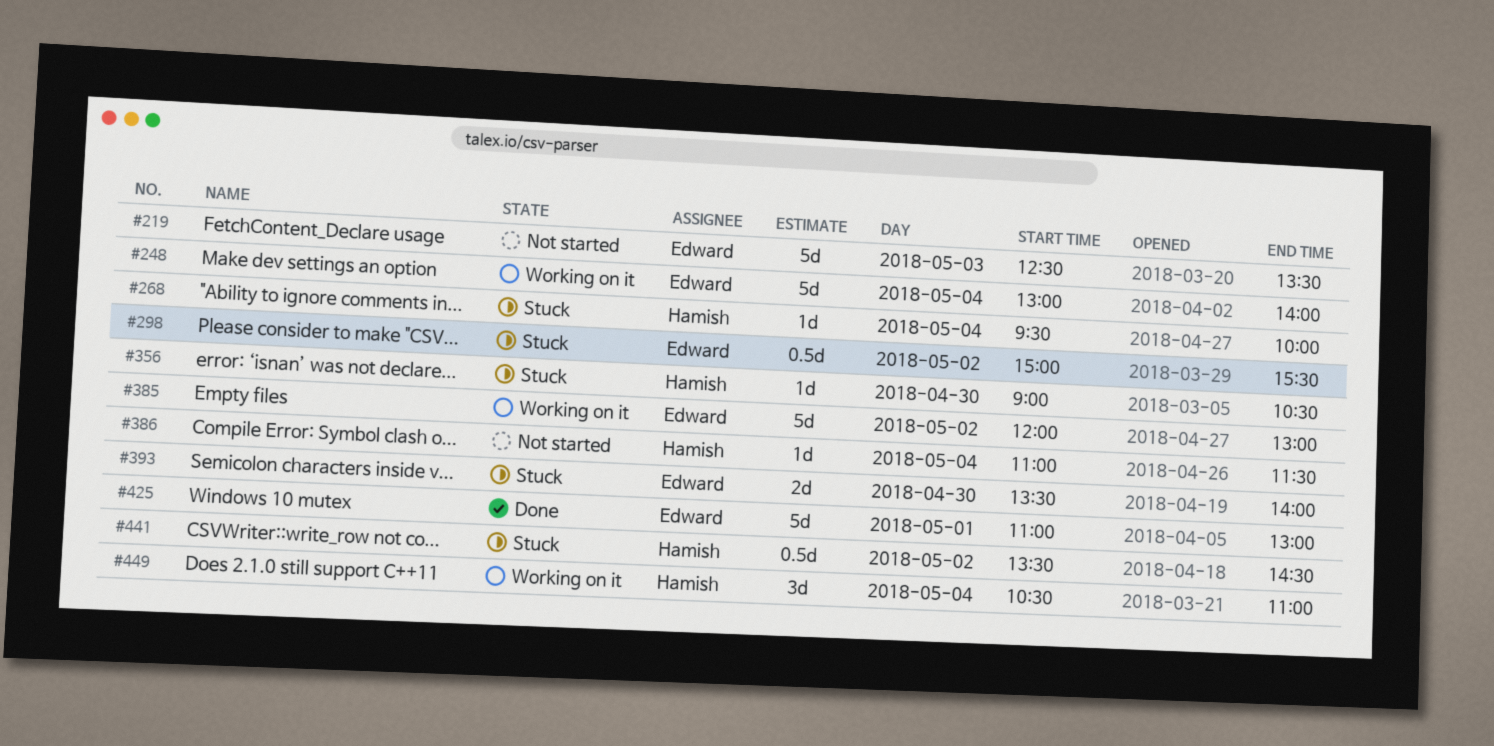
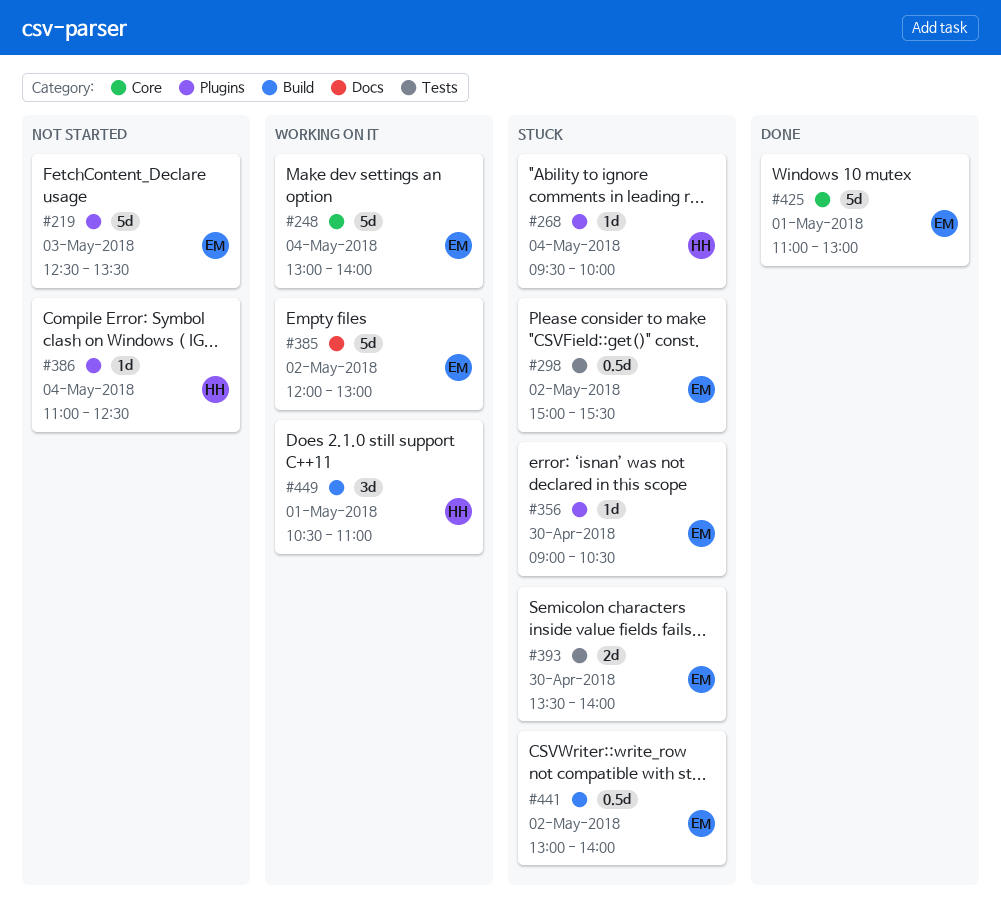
#356, owner: Hamish -> Edward
#386, ends: 11:30 -> 12:30
#441, owner: Hamish -> Edward
#441, begins: 13:30 -> 13:00
#441, ends: 14:30 -> 14:00
#449, day: May 4 -> May 1

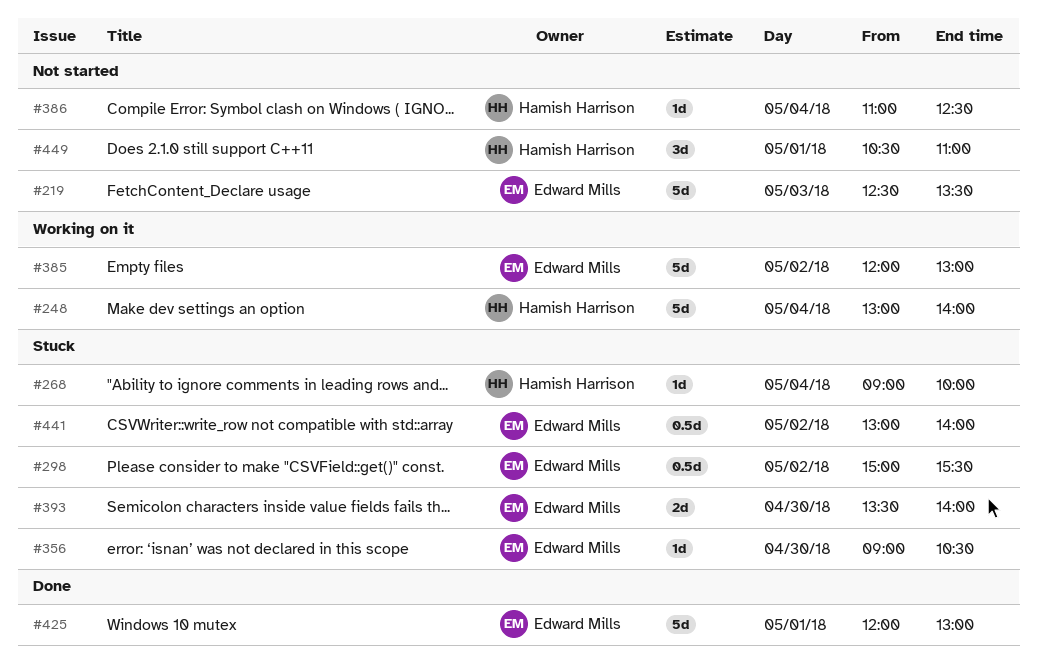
#248, owner: Edward Mills -> Hamish Harrison
#268, begins: 09:30 -> 09:00
#425, begins: 11:00 -> 12:00
#449, status: Working on it -> Not started

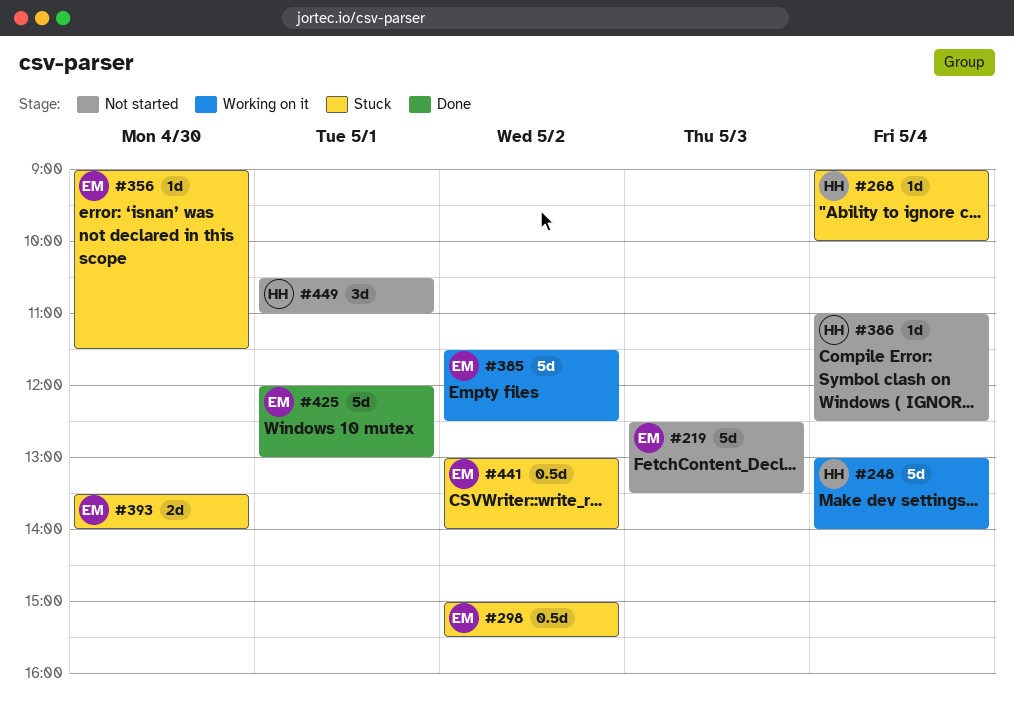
#356, ends: 10:30 -> 11:30
#385, begins: 12:00 -> 11:30
#385, ends: 13:00 -> 12:30

